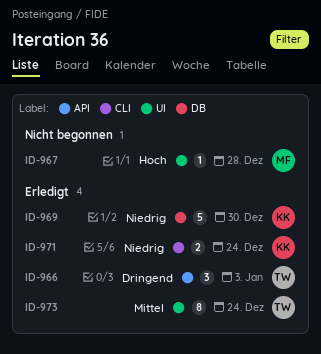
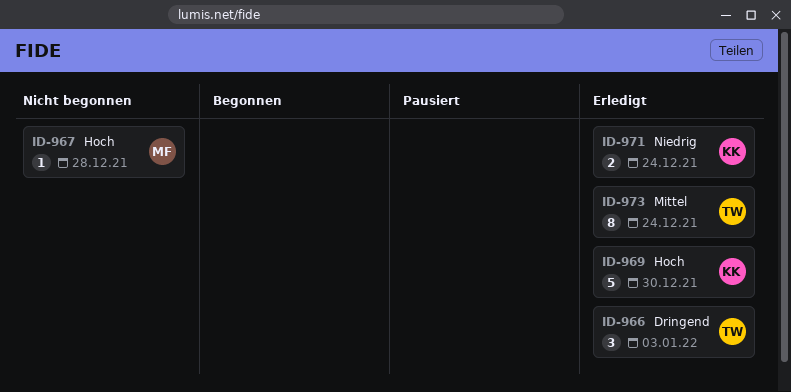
ID-969, priority: Niedrig -> Hoch

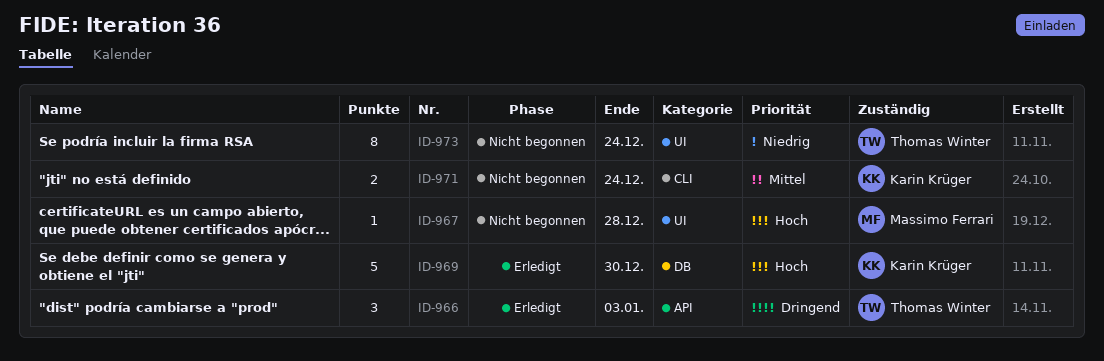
ID-971, status: Erledigt -> Nicht begonnen
ID-971, priority: Niedrig -> Mittel
ID-973, status: Erledigt -> Nicht begonnen
ID-973, priority: Mittel -> Niedrig

